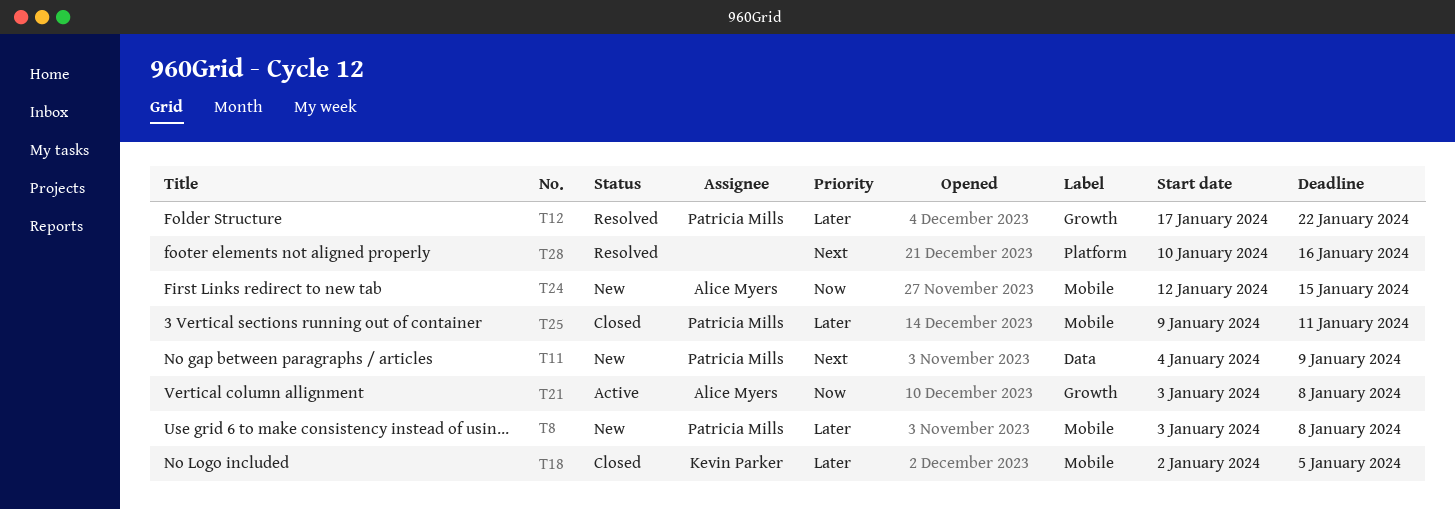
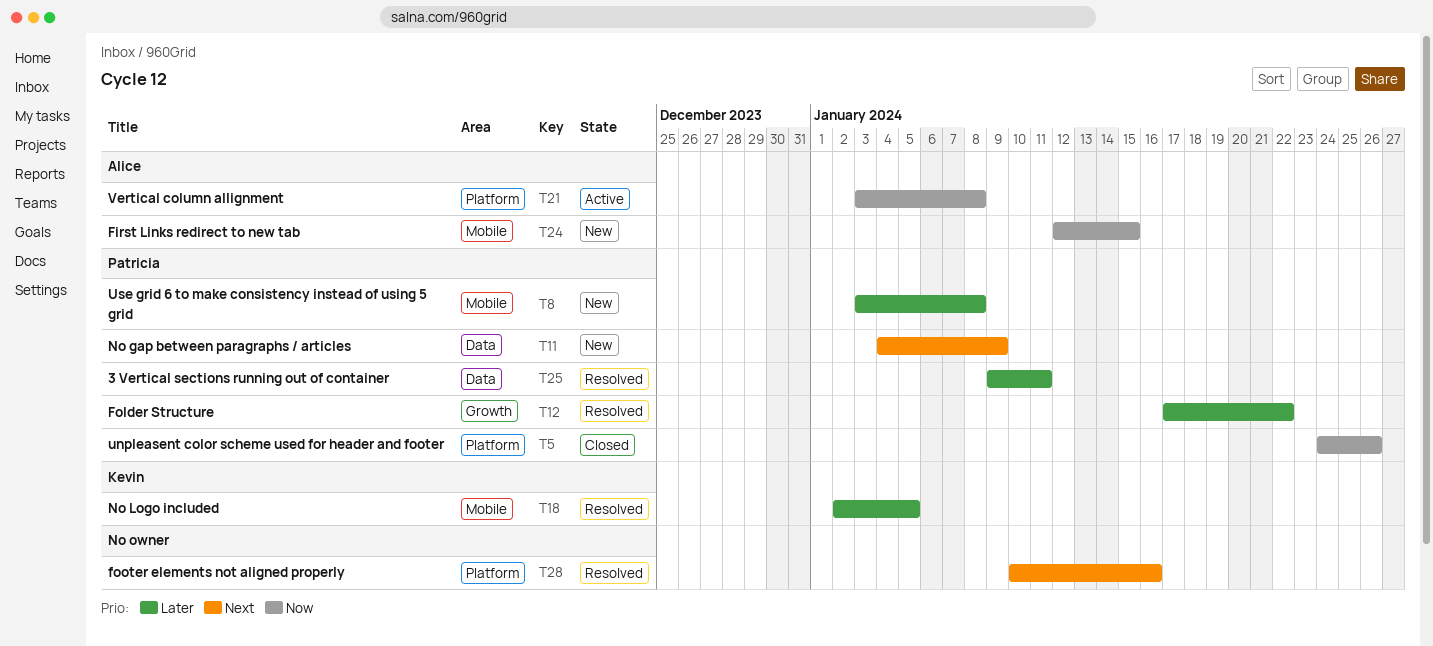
T5: none -> present
T18, status: Closed -> Resolved
T21, label: Growth -> Platform
T25, status: Closed -> Resolved
T25, label: Mobile -> Data

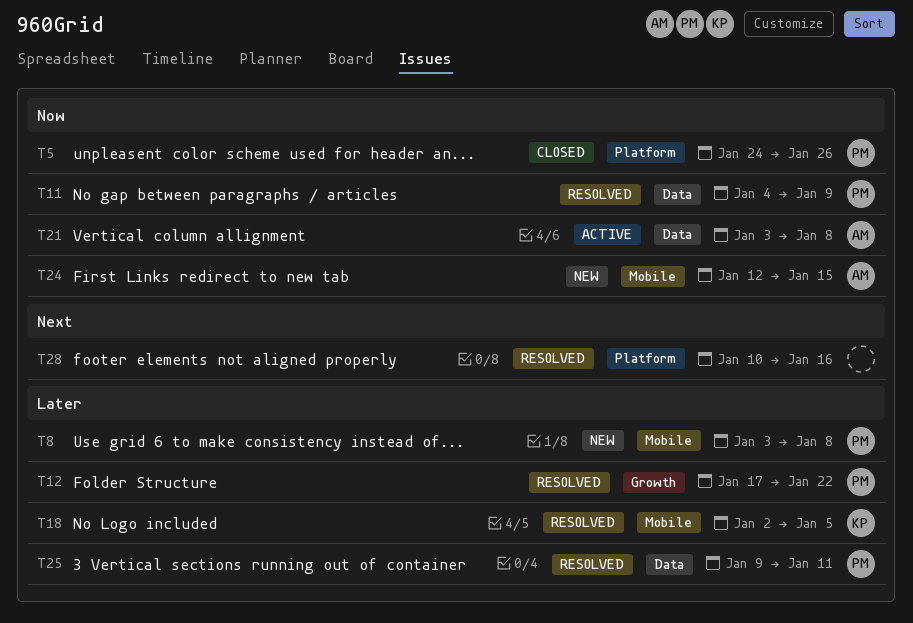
T11, status: New -> Resolved
T11, priority: Next -> Now
T21, label: Platform -> Data

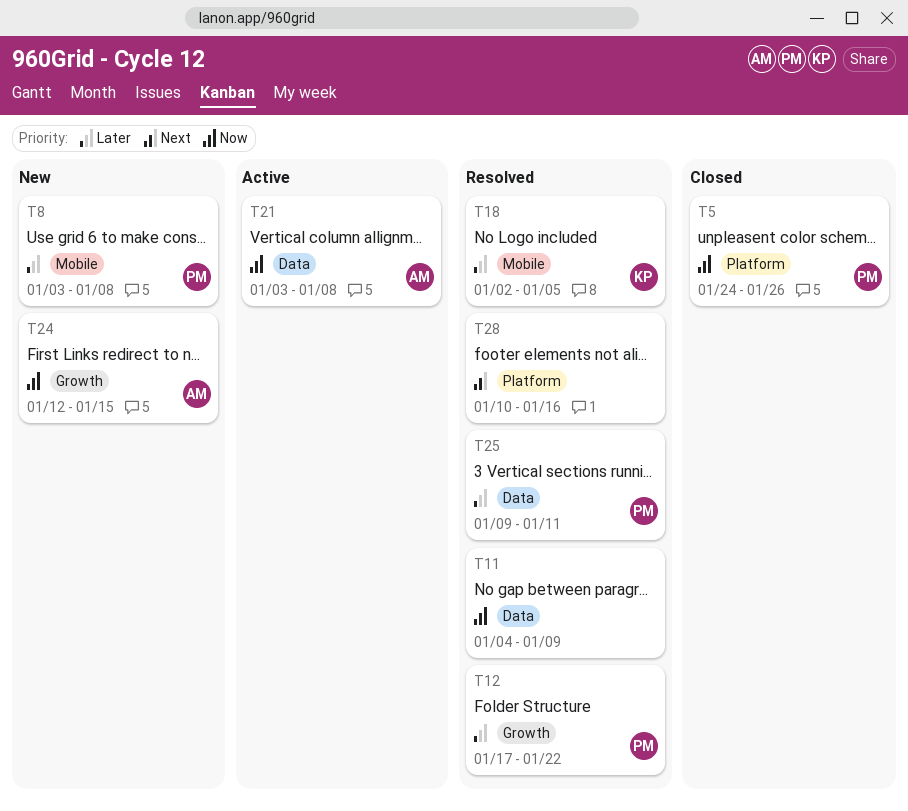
T11, owner: PM -> none
T24, label: Mobile -> Growth

